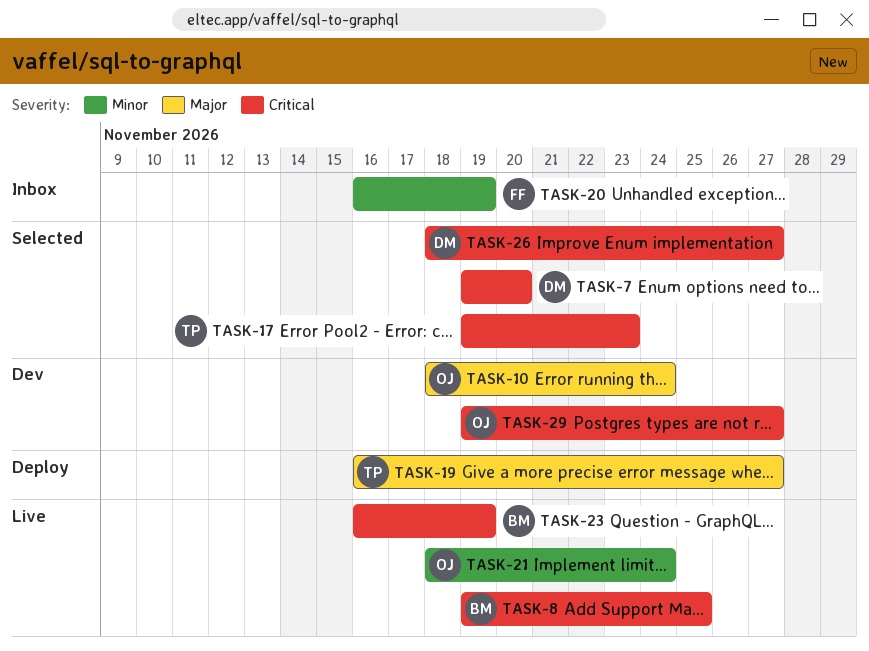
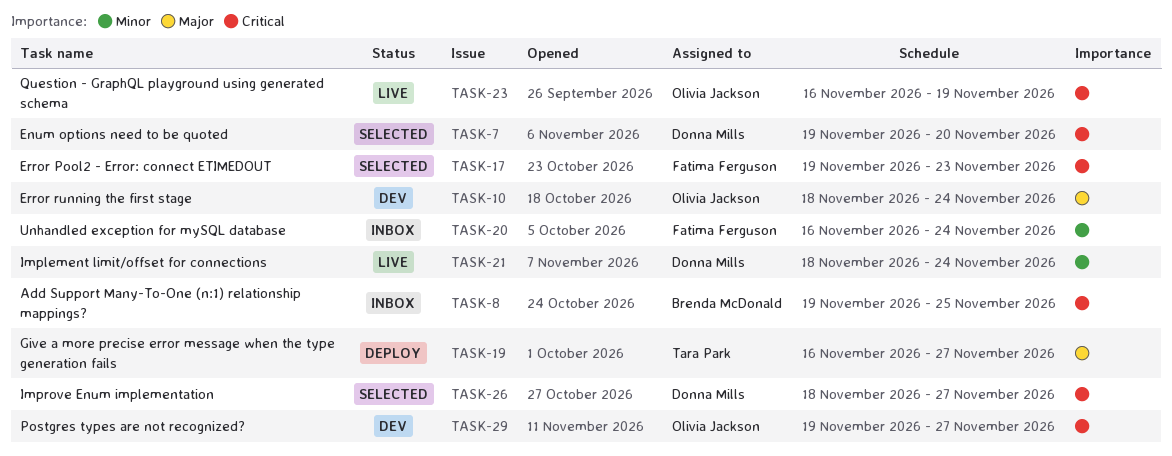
TASK-8, status: Live -> Inbox
TASK-17, owner: Tara Park -> Fatima Ferguson
TASK-20, due: Nov 19 -> Nov 24
TASK-21, owner: Olivia Jackson -> Donna Mills
TASK-23, owner: Brenda McDonald -> Olivia Jackson

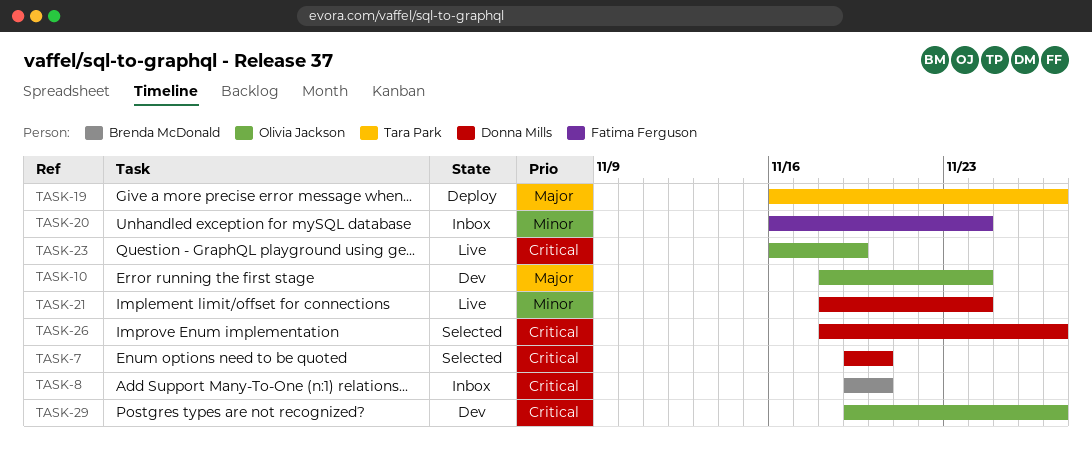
TASK-8, due: Nov 25 -> Nov 20
TASK-17: present -> none

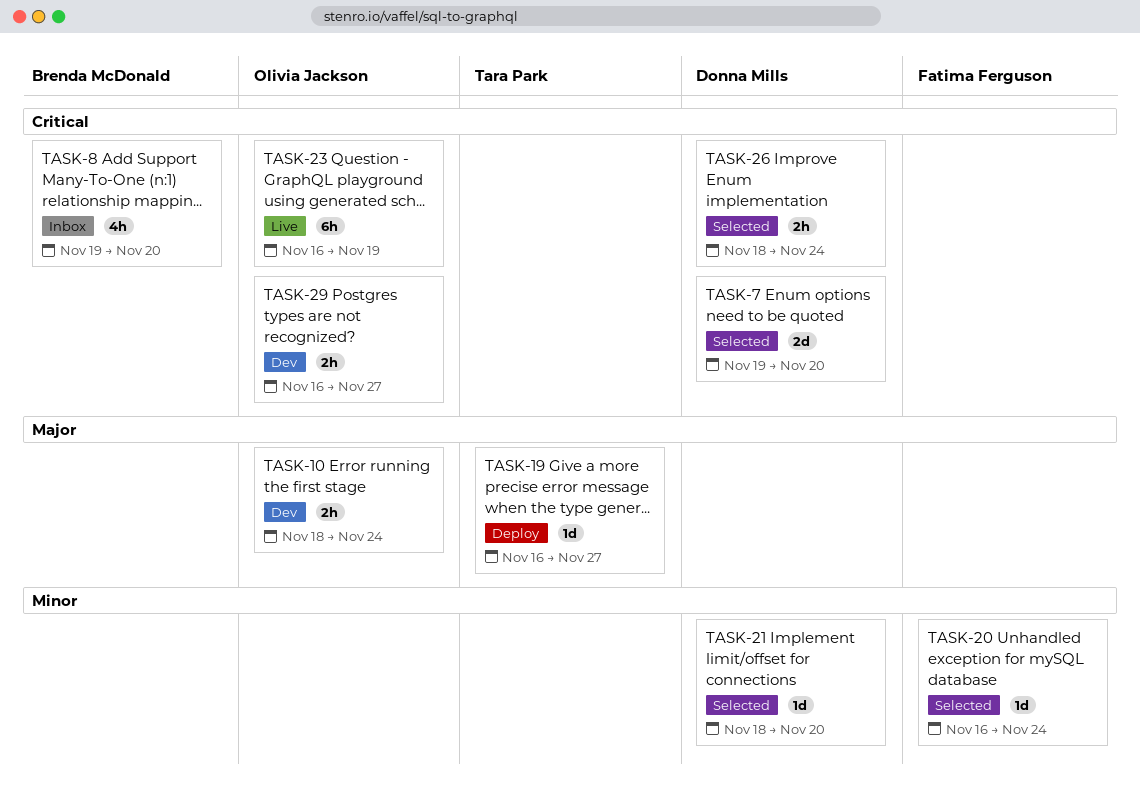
TASK-20, status: Inbox -> Selected
TASK-21, status: Live -> Selected
TASK-21, due: Nov 24 -> Nov 20
TASK-26, due: Nov 27 -> Nov 24
TASK-29, start: Nov 19 -> Nov 16

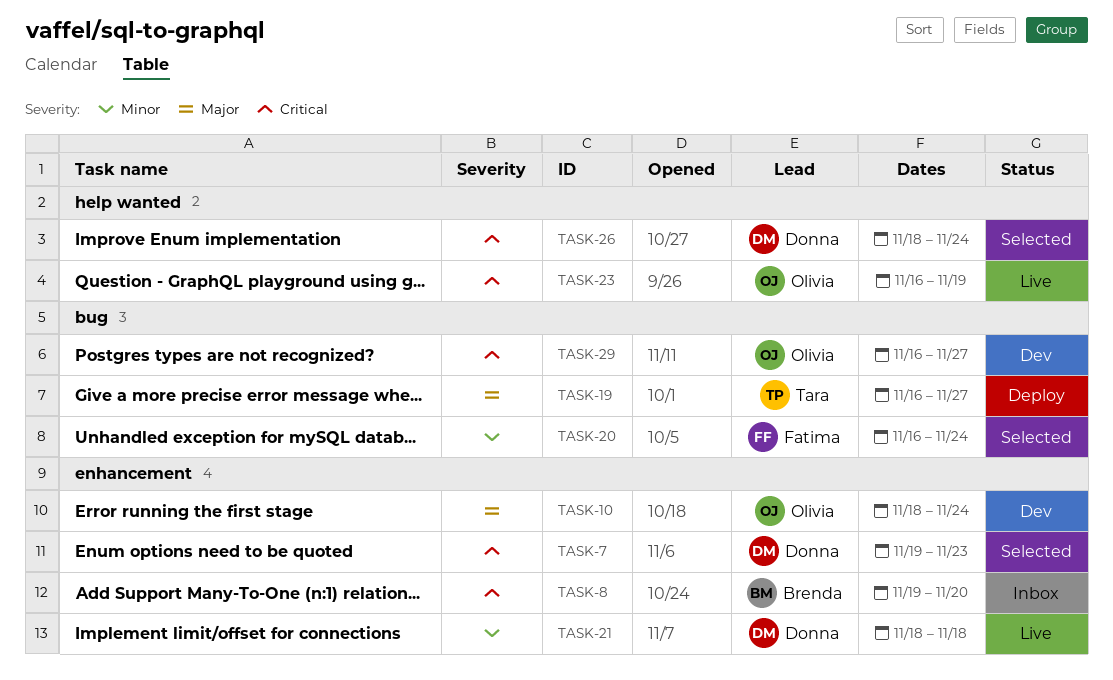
TASK-7, due: Nov 20 -> Nov 23
TASK-21, status: Selected -> Live
TASK-21, due: Nov 20 -> Nov 18

